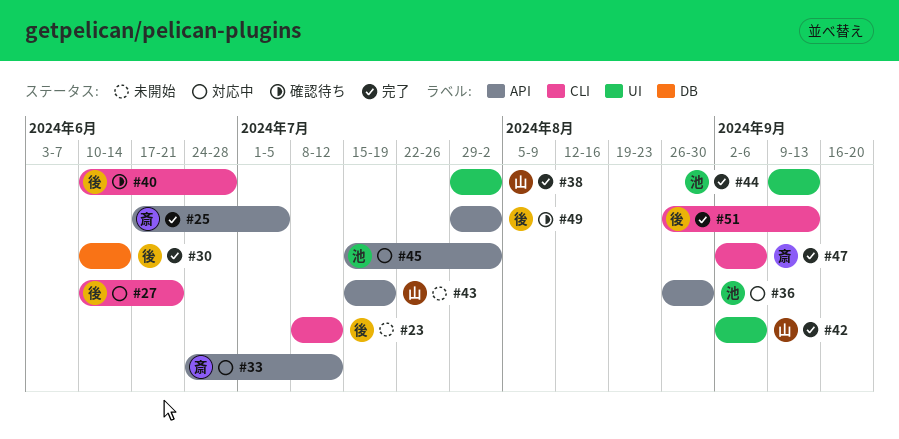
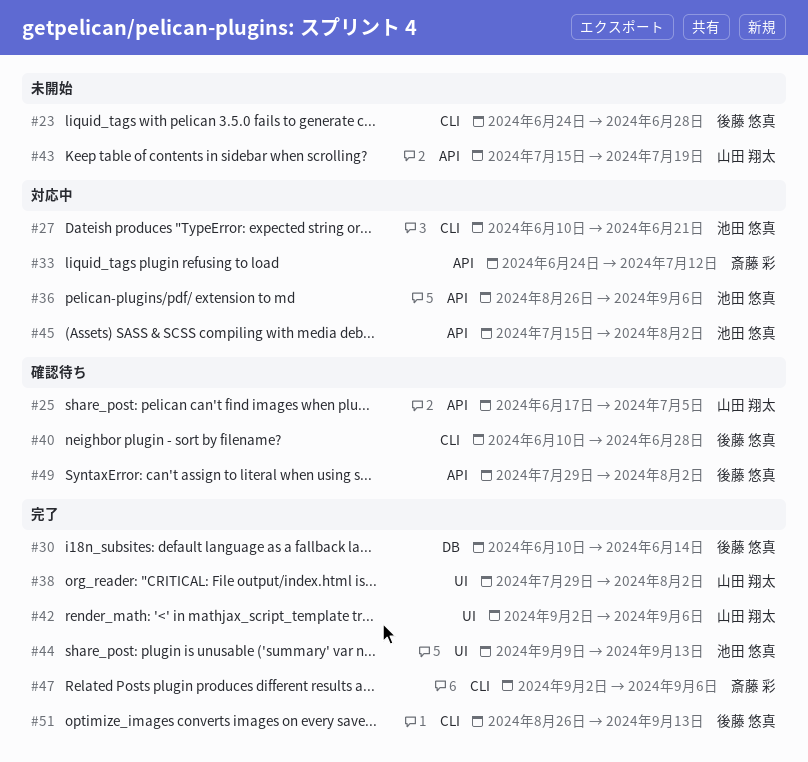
#23, start: Jul 8 -> Jun 24
#23, due: Jul 12 -> Jun 28
#25, status: 完了 -> 確認待ち
#25, owner: 斎藤 彩 -> 山田 翔太
#27, owner: 後藤 悠真 -> 池田 悠真
#36, due: Aug 30 -> Sep 6

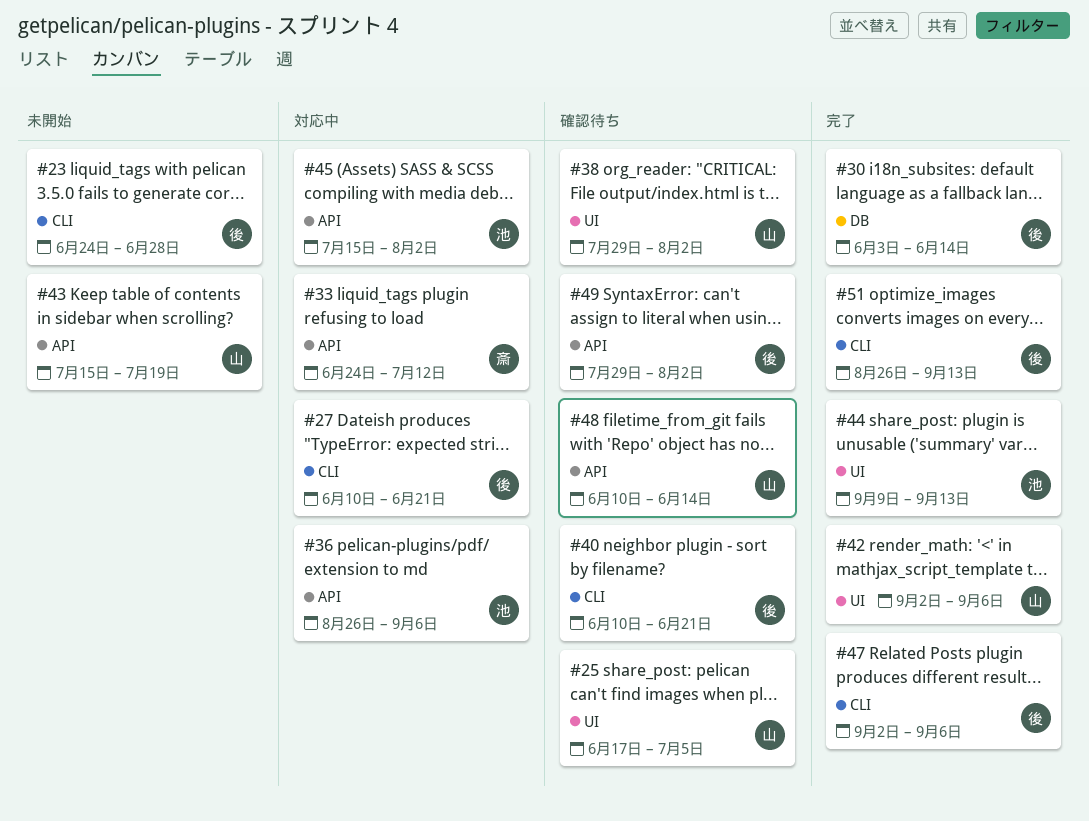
#25, label: API -> UI
#27, owner: 池田 悠真 -> 後藤 悠真
#30, start: Jun 10 -> Jun 3
#38, status: 完了 -> 確認待ち
#40, due: Jun 28 -> Jun 21
#47, owner: 斎藤 彩 -> 後藤 悠真
#48: none -> present

